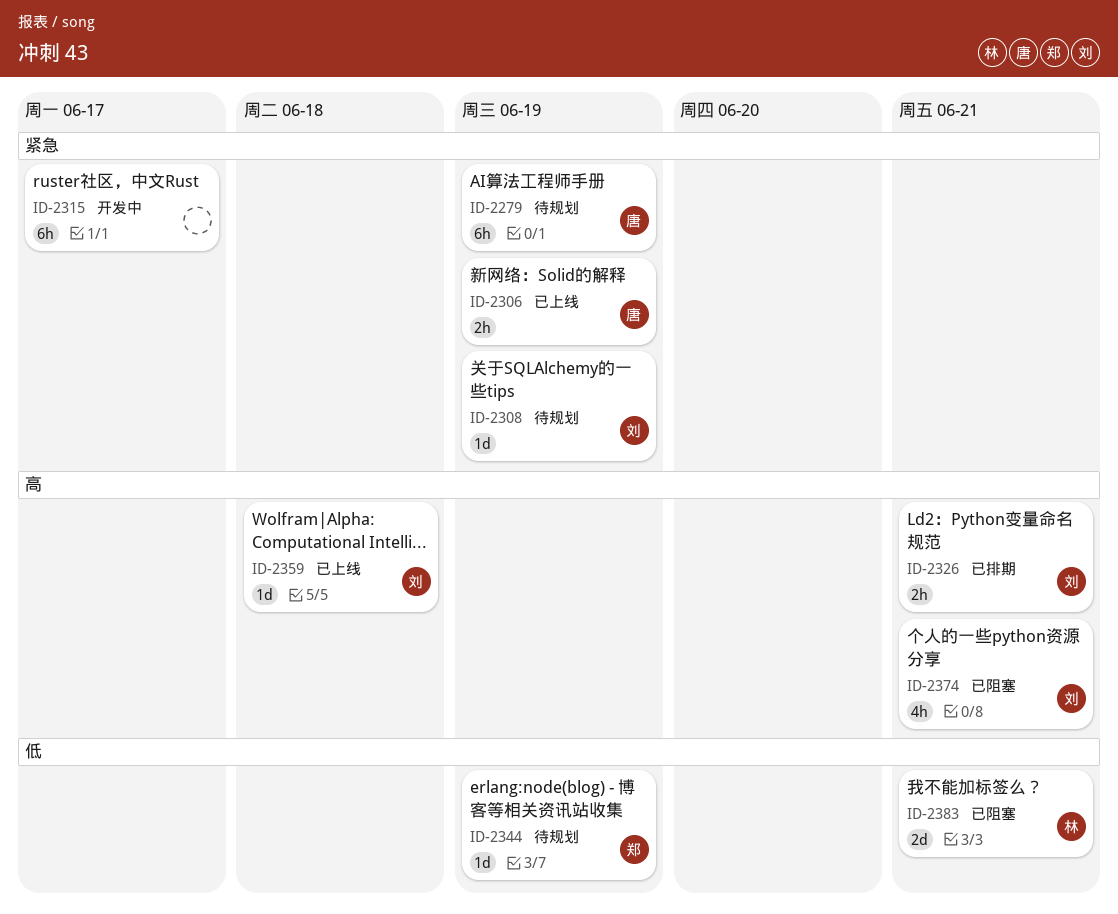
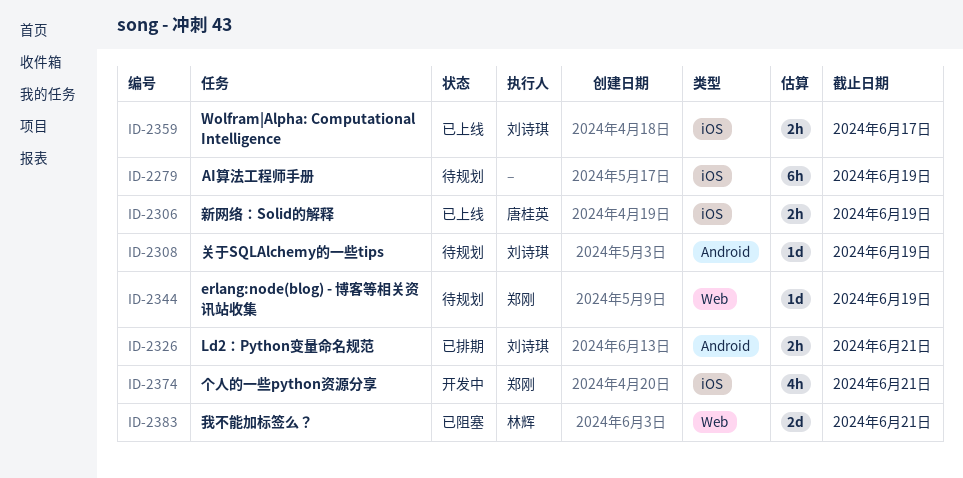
ID-2279, owner: 唐桂英 -> none
ID-2315: present -> none
ID-2359, estimate: 1d -> 2h
ID-2359, due: Jun 18 -> Jun 17
ID-2374, status: 已阻塞 -> 开发中
ID-2374, owner: 刘诗琪 -> 郑刚

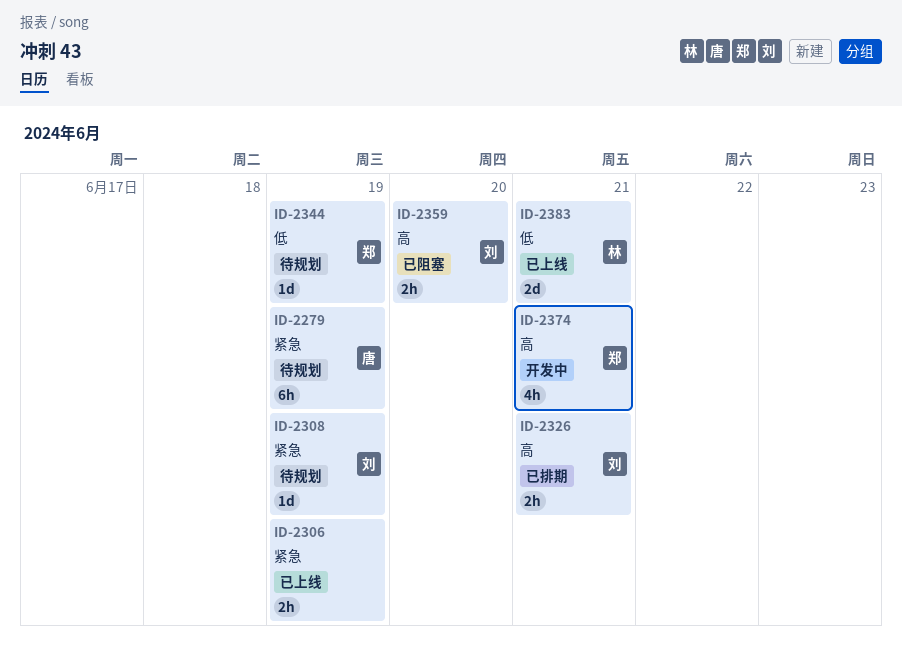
ID-2279, owner: none -> 唐桂英
ID-2306, owner: 唐桂英 -> none
ID-2359, status: 已上线 -> 已阻塞
ID-2359, due: Jun 17 -> Jun 20
ID-2383, status: 已阻塞 -> 已上线

